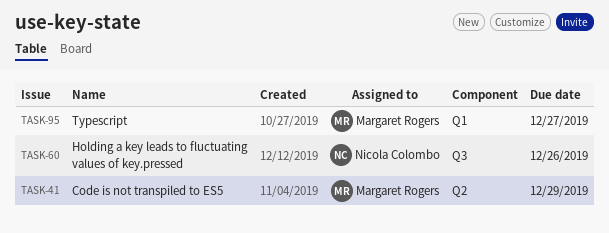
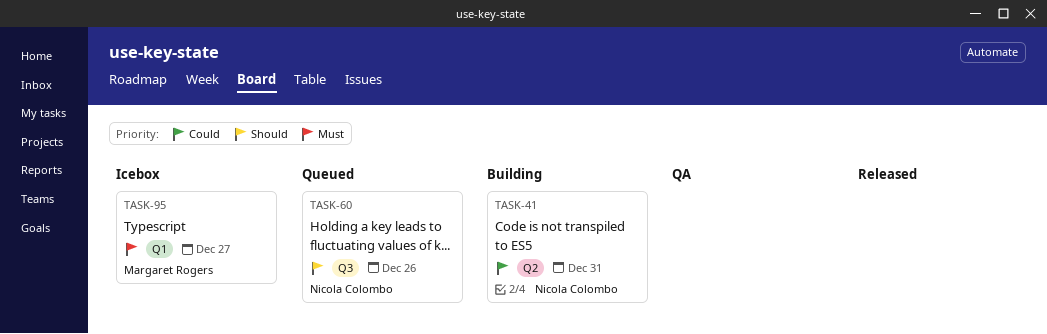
TASK-41, owner: Margaret Rogers -> Nicola Colombo
TASK-41, due: Dec 29 -> Dec 31

